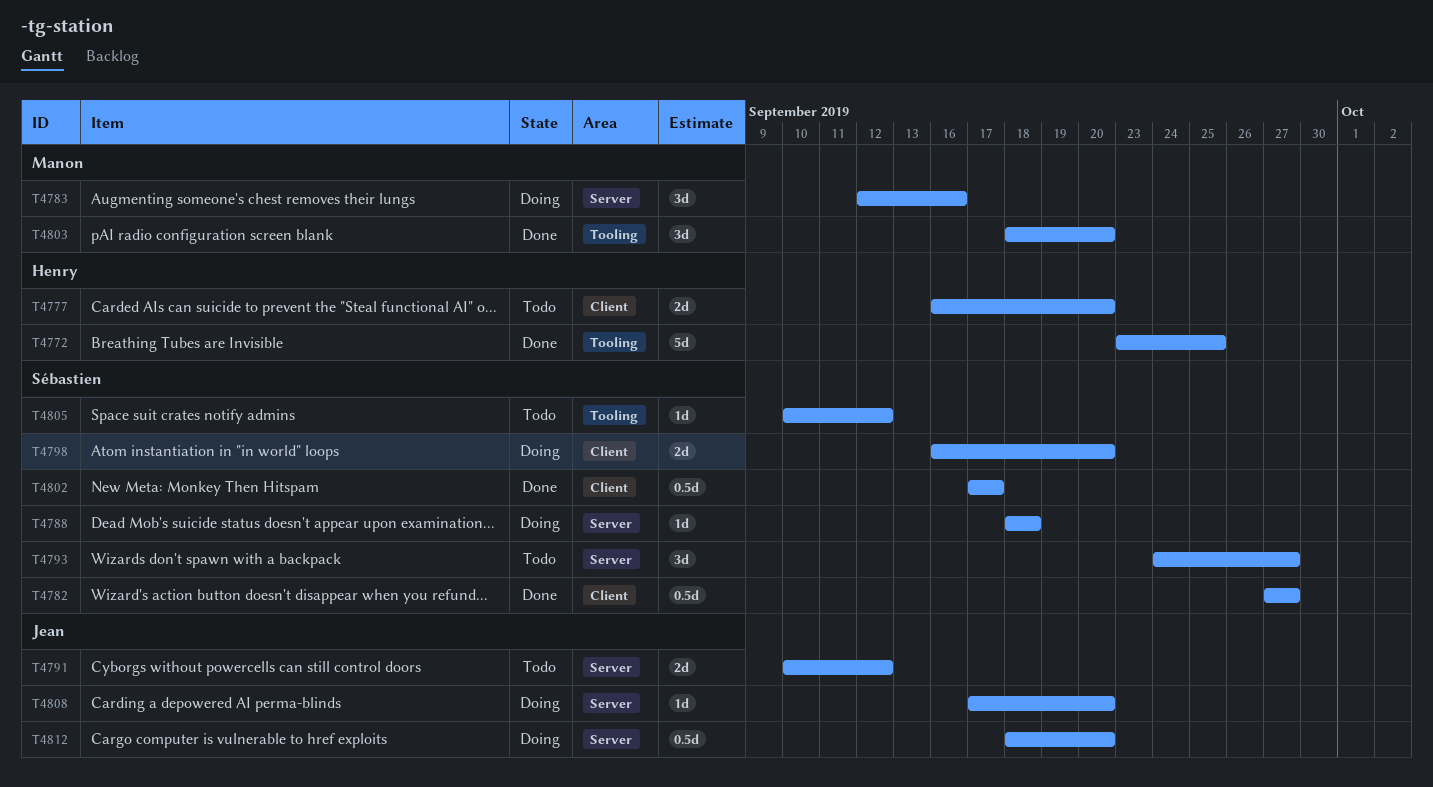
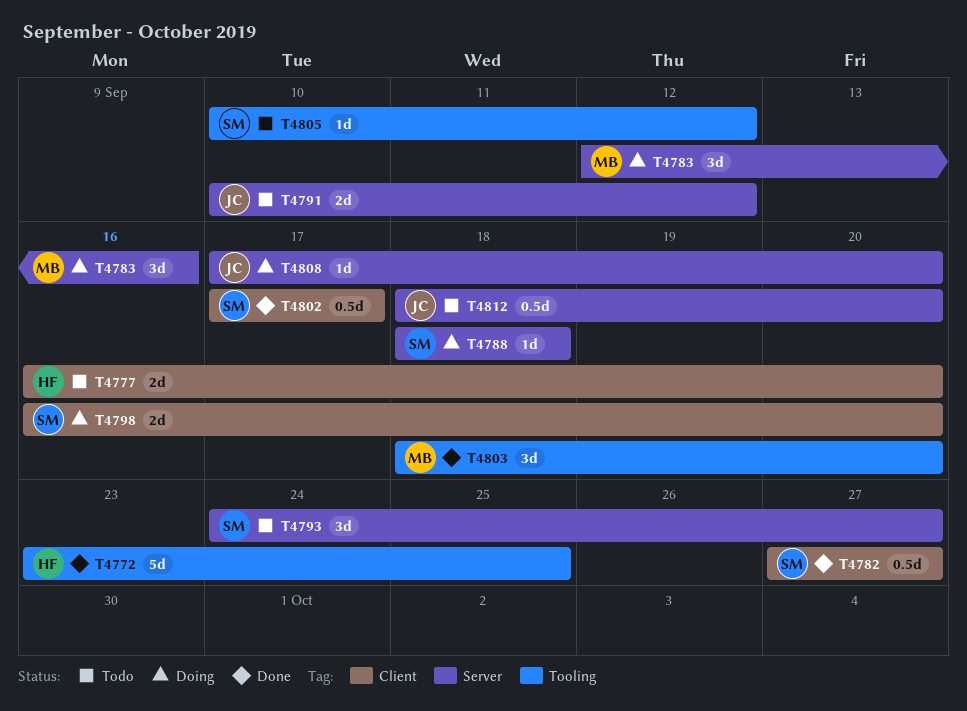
T4812, status: Doing -> Todo

